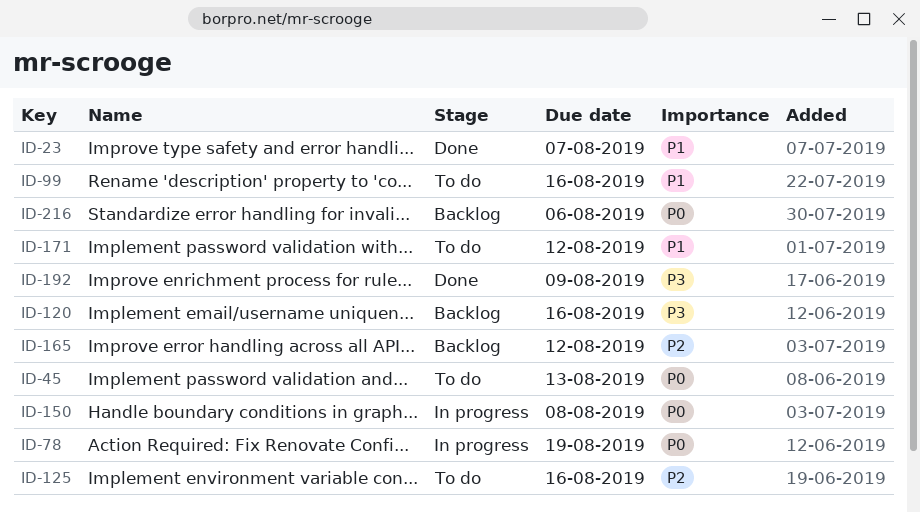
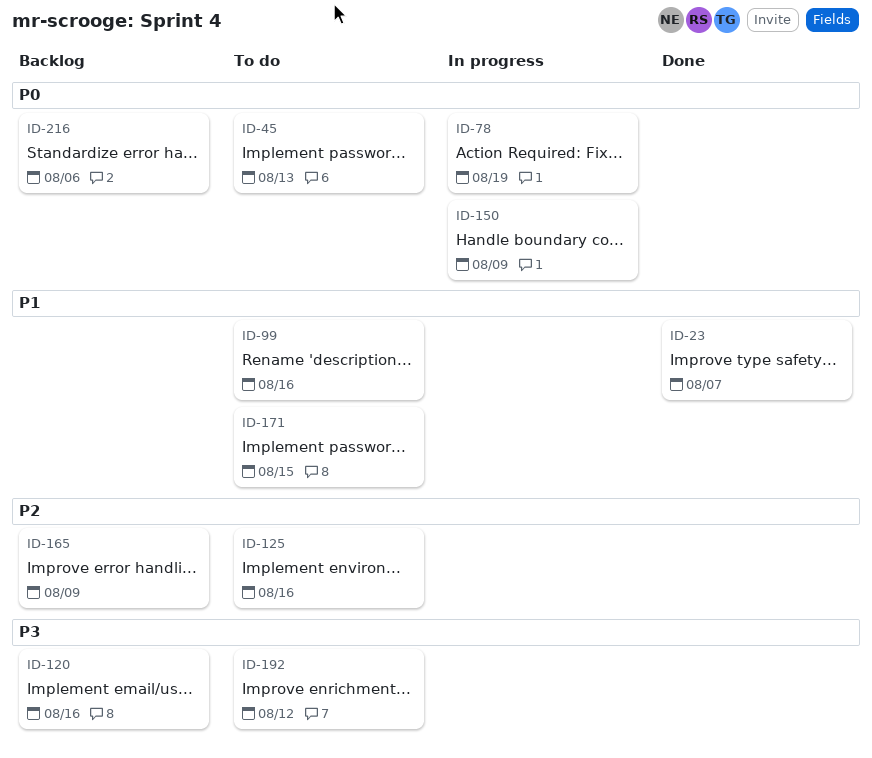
ID-150, due: Aug 8 -> Aug 9
ID-165, due: Aug 12 -> Aug 9
ID-171, due: Aug 12 -> Aug 15
ID-192, status: Done -> To do
ID-192, due: Aug 9 -> Aug 12

